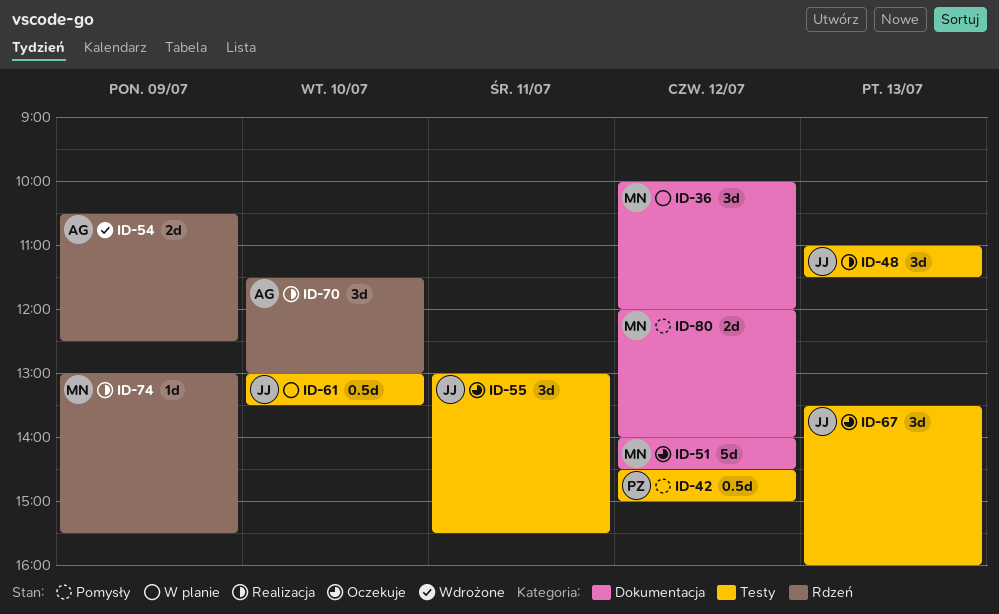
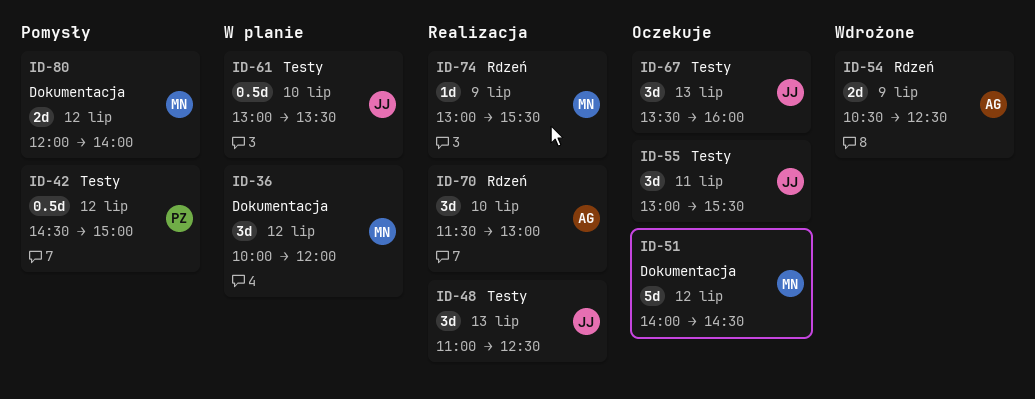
ID-48, ends: 11:30 -> 12:30

